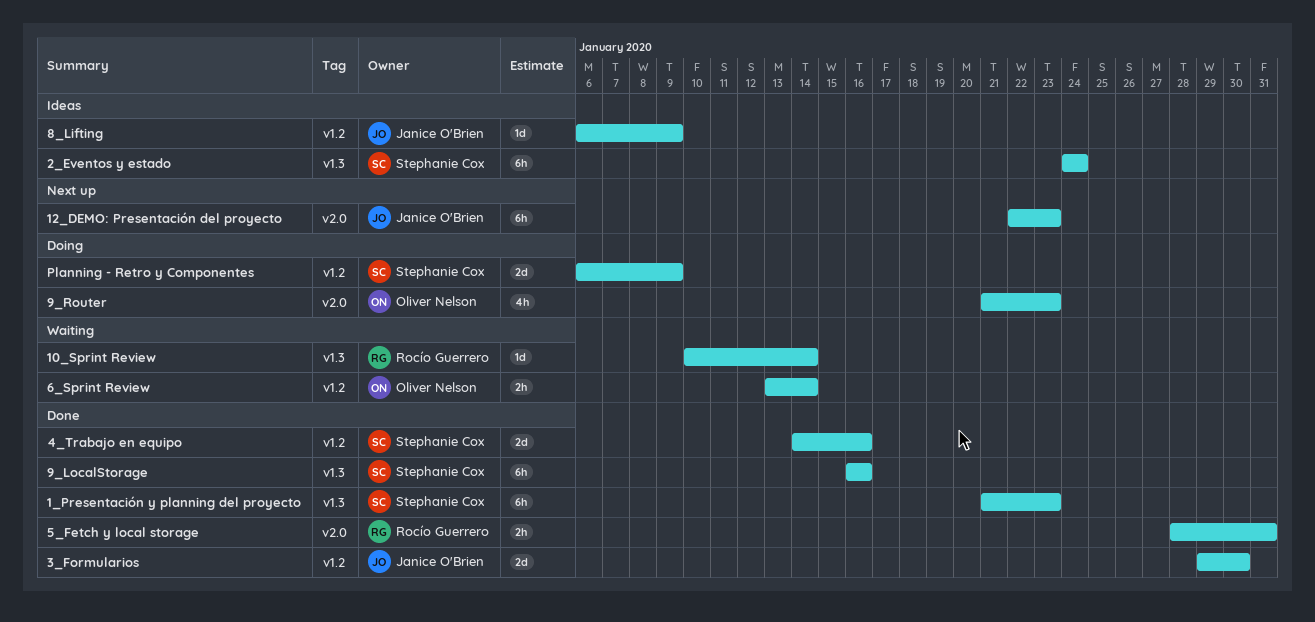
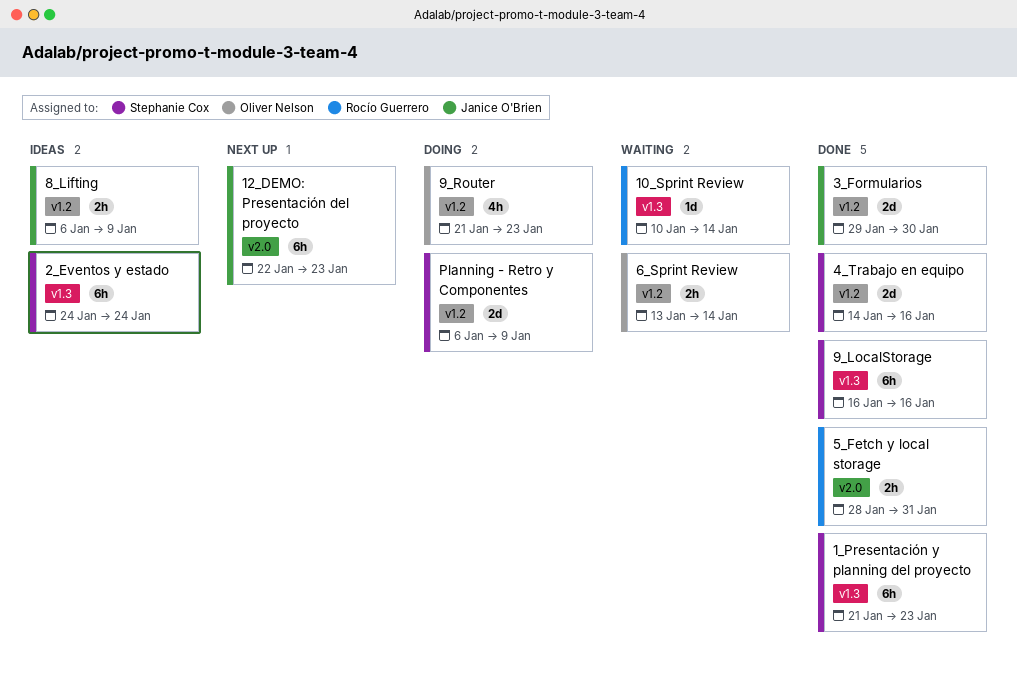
8_Lifting, estimate: 1d -> 2h
9_Router, label: v2.0 -> v1.2

